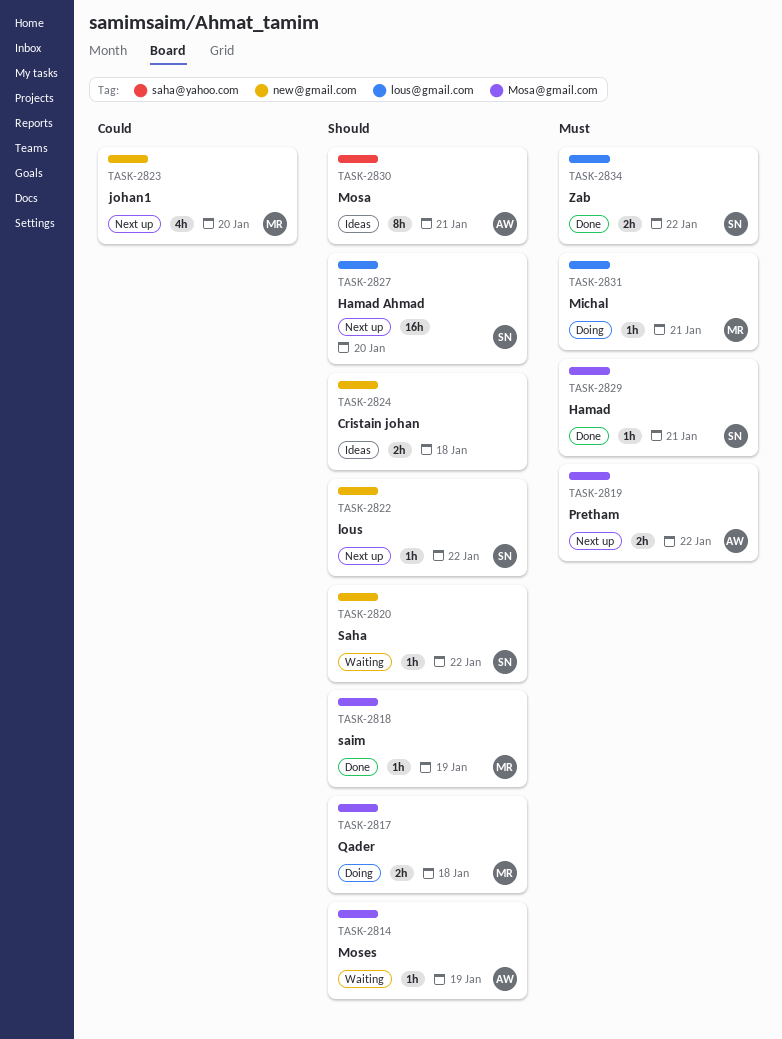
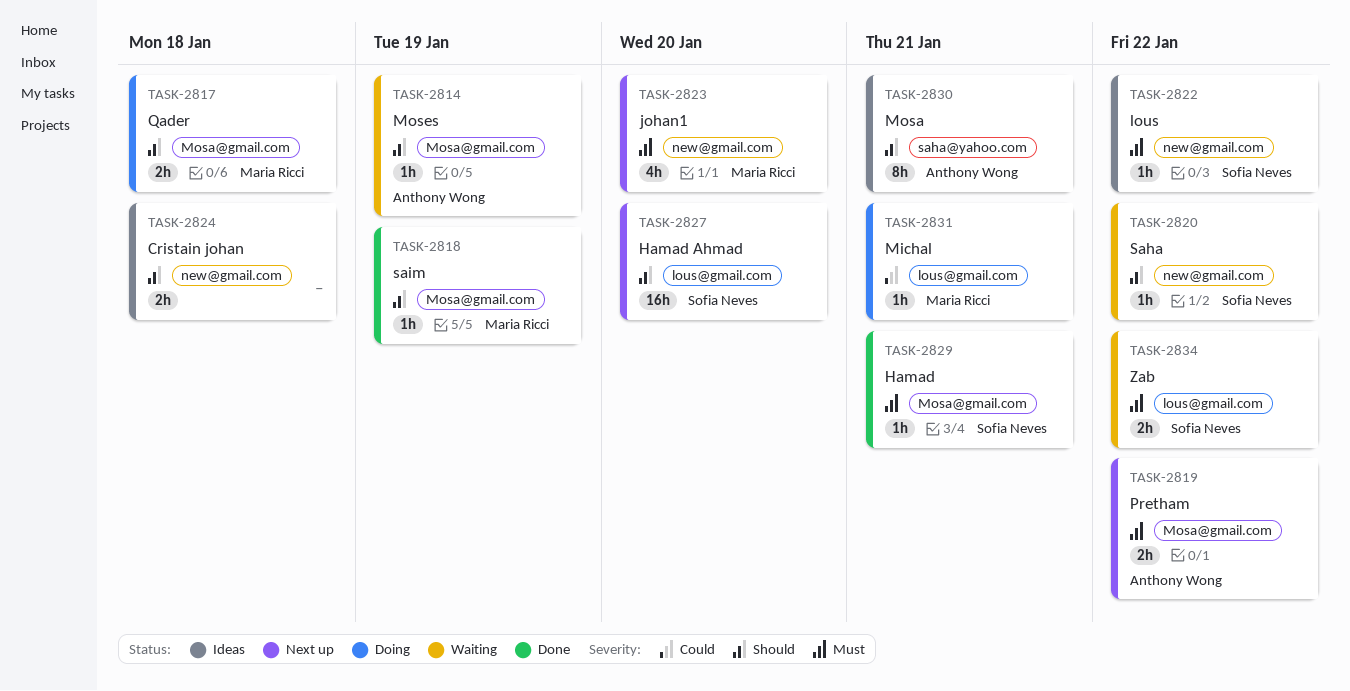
TASK-2822, status: Next up -> Ideas
TASK-2822, priority: Should -> Must
TASK-2823, priority: Could -> Must
TASK-2831, priority: Must -> Could
TASK-2834, status: Done -> Waiting

